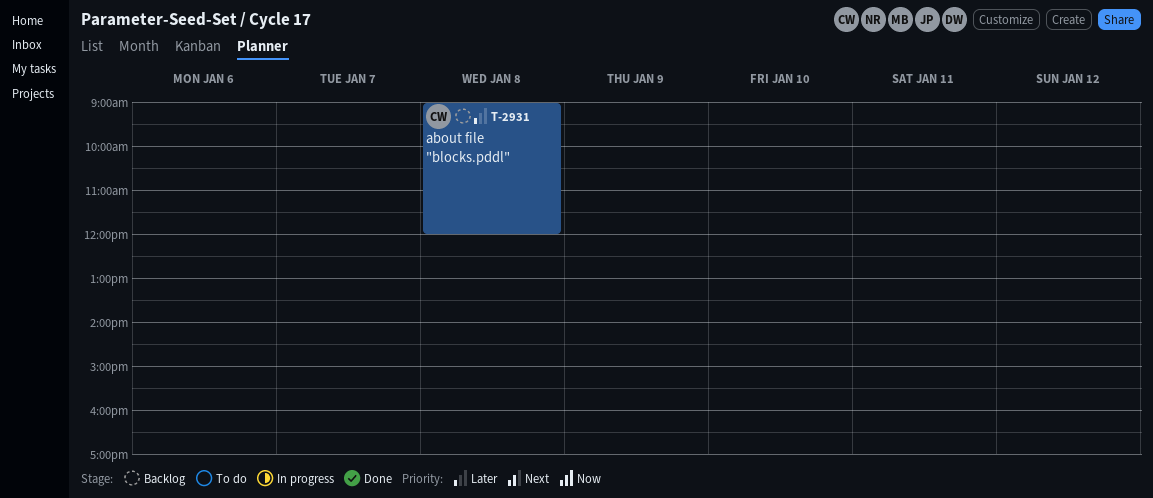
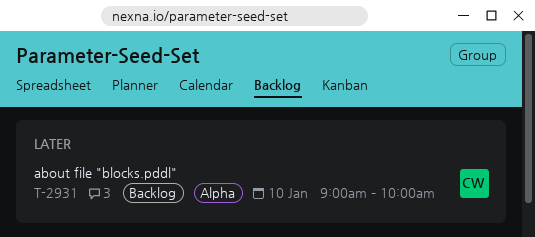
T-2931, day: Jan 8 -> Jan 10
T-2931, ends: 12:00 -> 10:00

